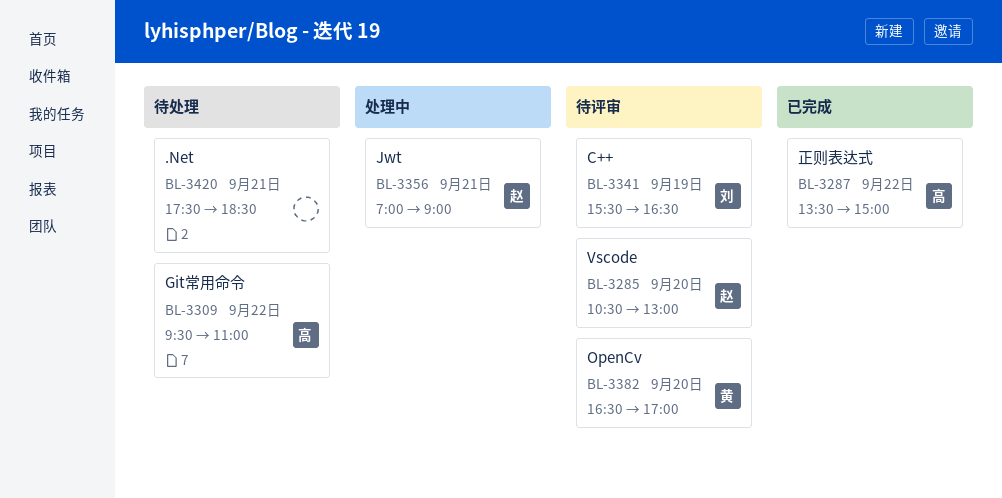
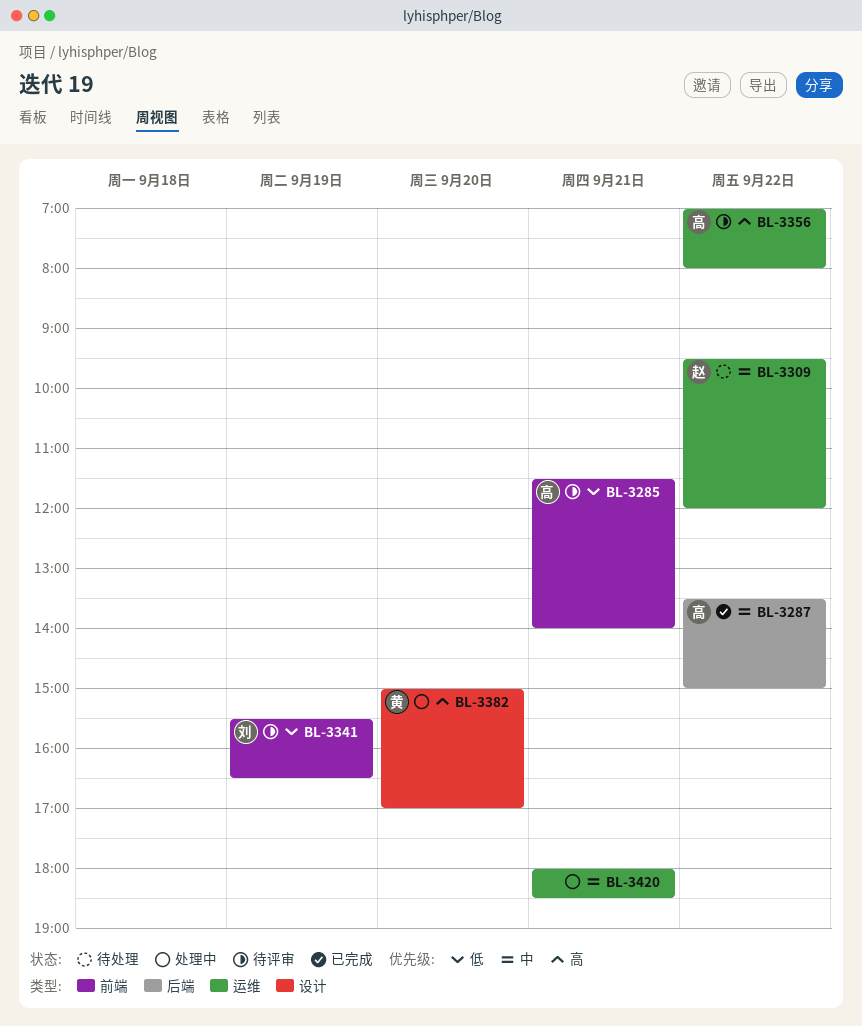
BL-3285, owner: 赵 -> 高
BL-3285, day: Sep 20 -> Sep 21
BL-3285, begins: 10:30 -> 11:30
BL-3285, ends: 13:00 -> 14:00
BL-3309, owner: 高 -> 赵
BL-3309, ends: 11:00 -> 12:00
BL-3356, status: 处理中 -> 待评审
BL-3356, owner: 赵 -> 高
BL-3356, day: Sep 21 -> Sep 22
BL-3356, ends: 09:00 -> 08:00
BL-3382, status: 待评审 -> 处理中
BL-3382, begins: 16:30 -> 15:00
BL-3420, status: 待处理 -> 处理中
BL-3420, begins: 17:30 -> 18:00

